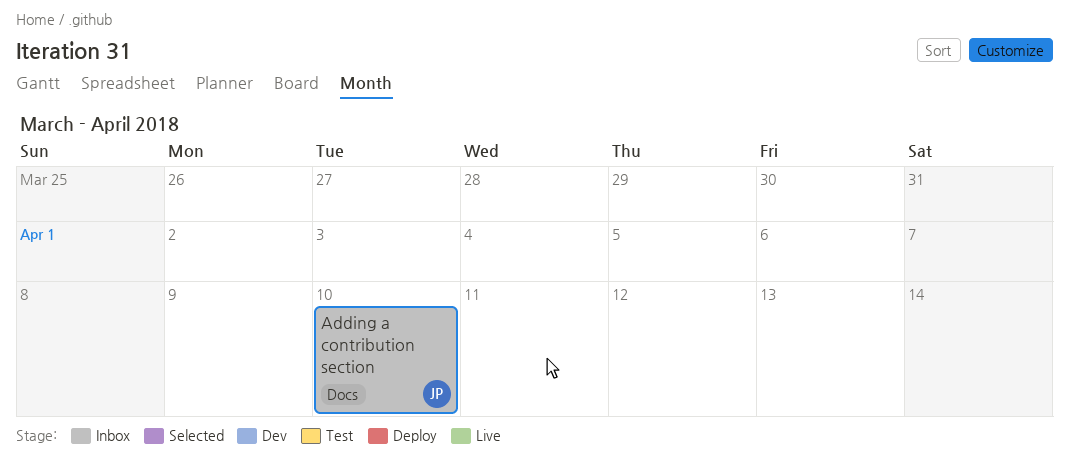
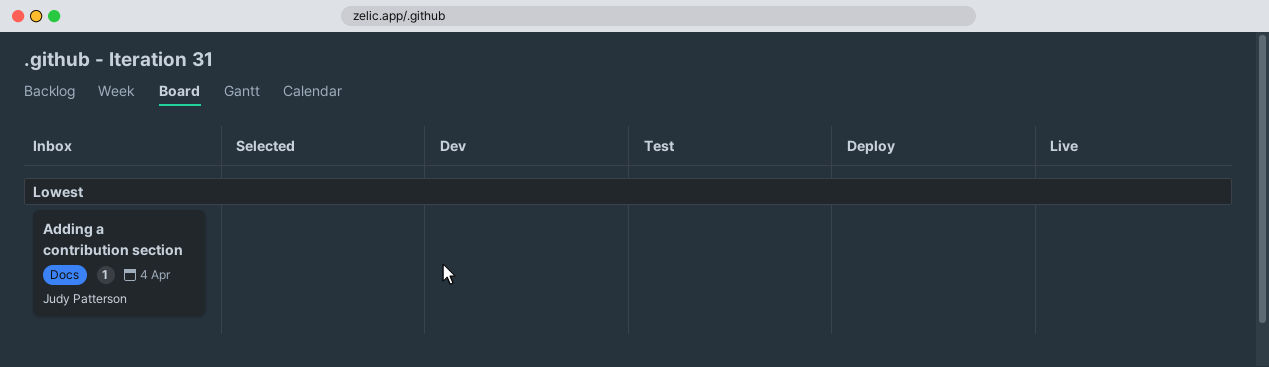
Adding a contribution section, due: Apr 10 -> Apr 4

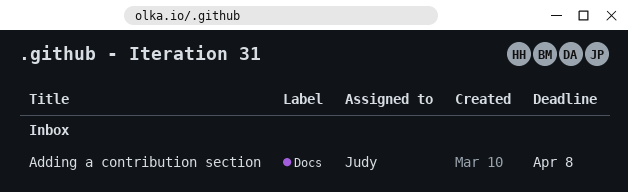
Adding a contribution section, due: Apr 4 -> Apr 8

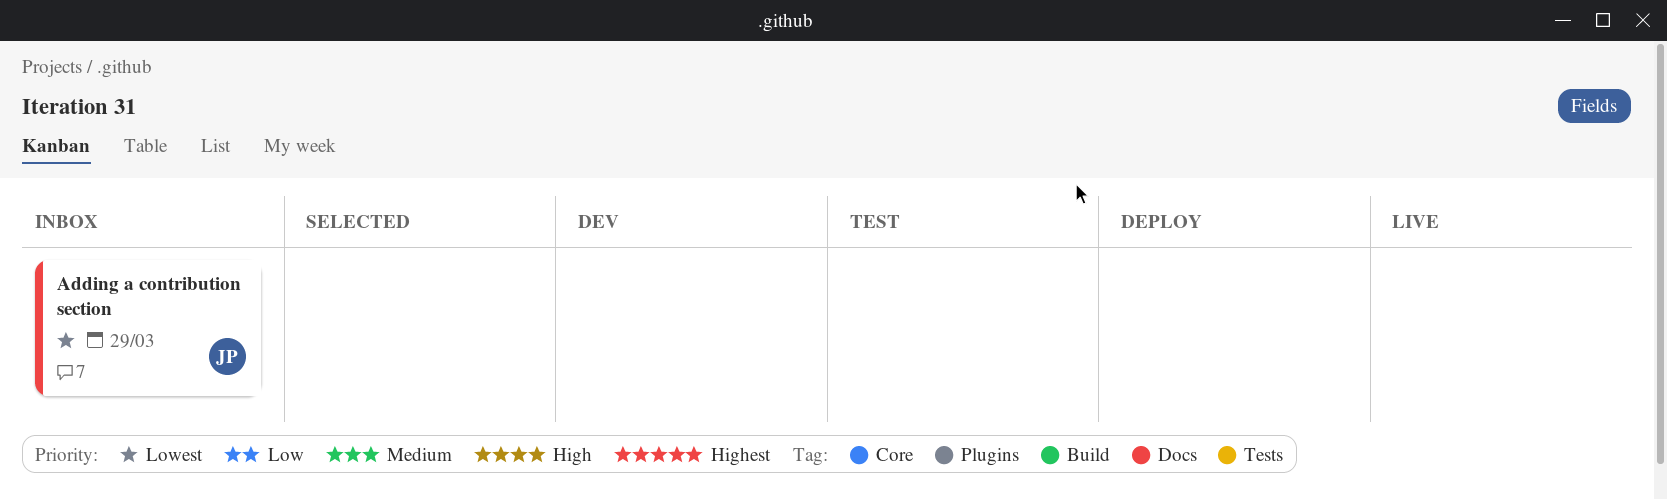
Adding a contribution section, due: Apr 8 -> Mar 29

